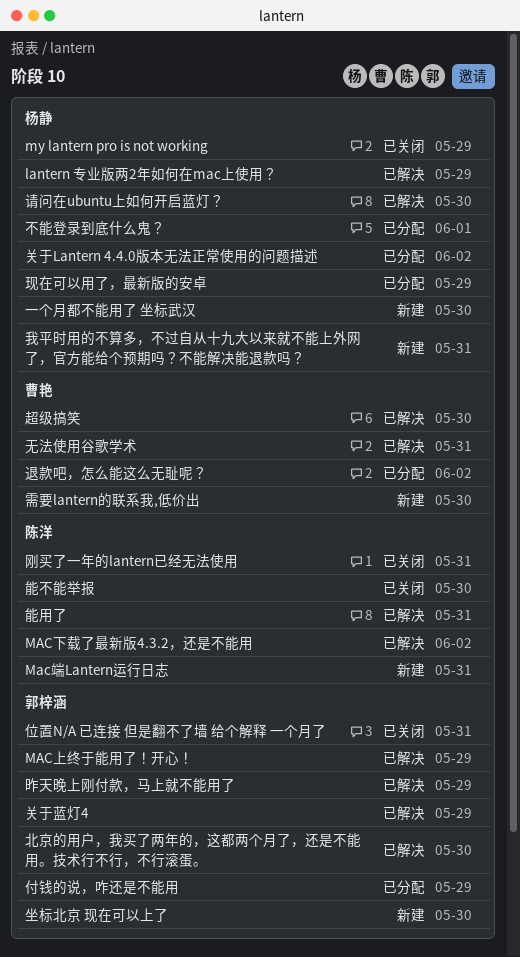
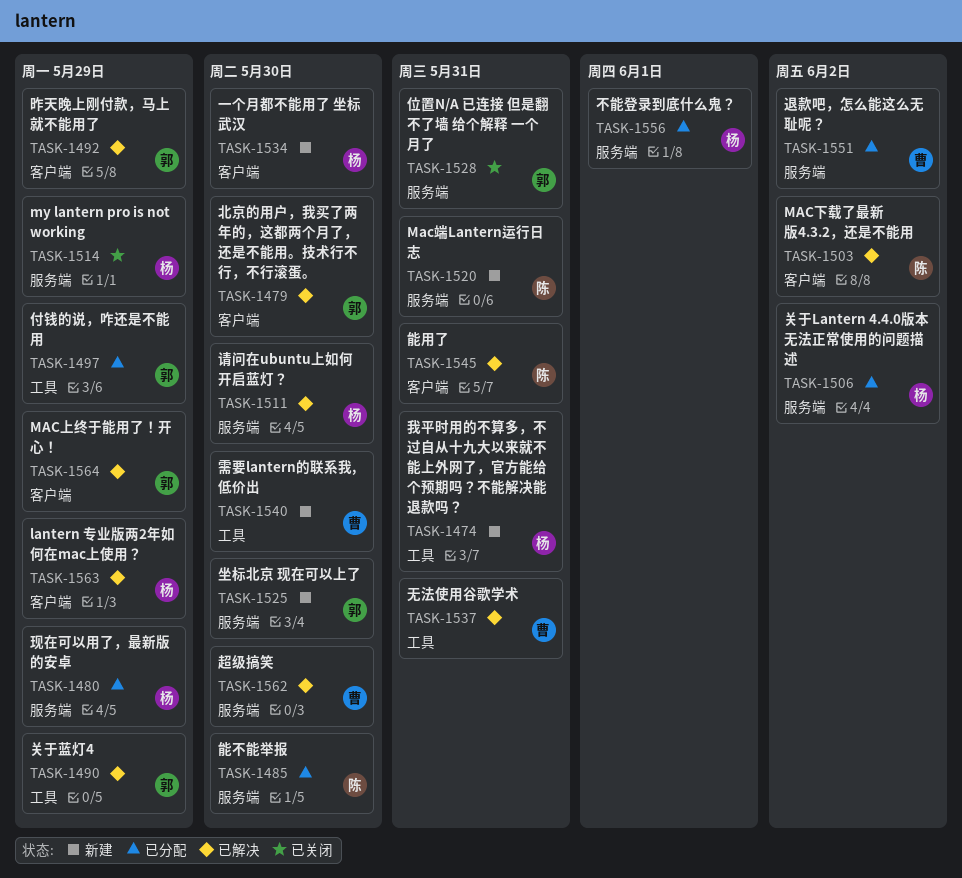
刚买了一年的lantern已经无法使用: present -> none
能不能举报, status: 已关闭 -> 已分配

